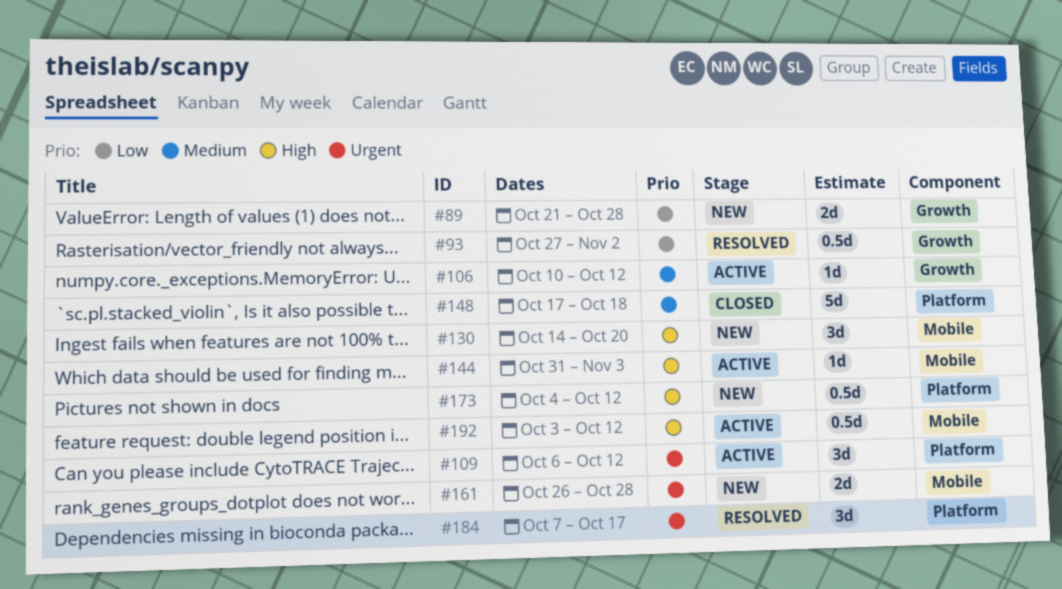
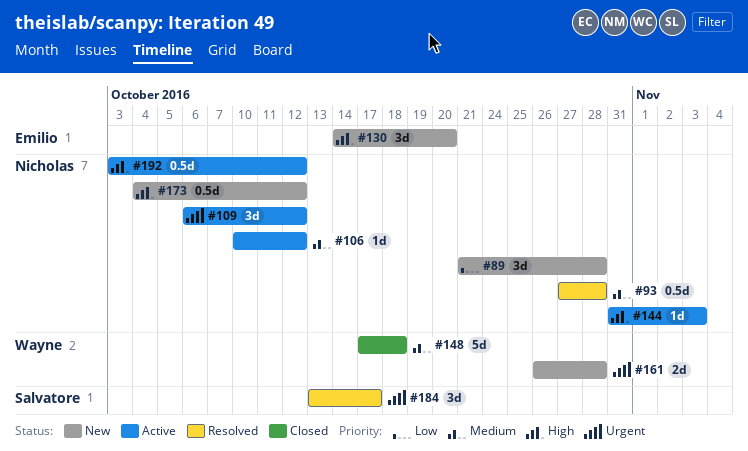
#89, estimate: 2d -> 3d
#93, priority: Low -> Medium
#93, due: Nov 2 -> Oct 28
#184, start: Oct 7 -> Oct 13

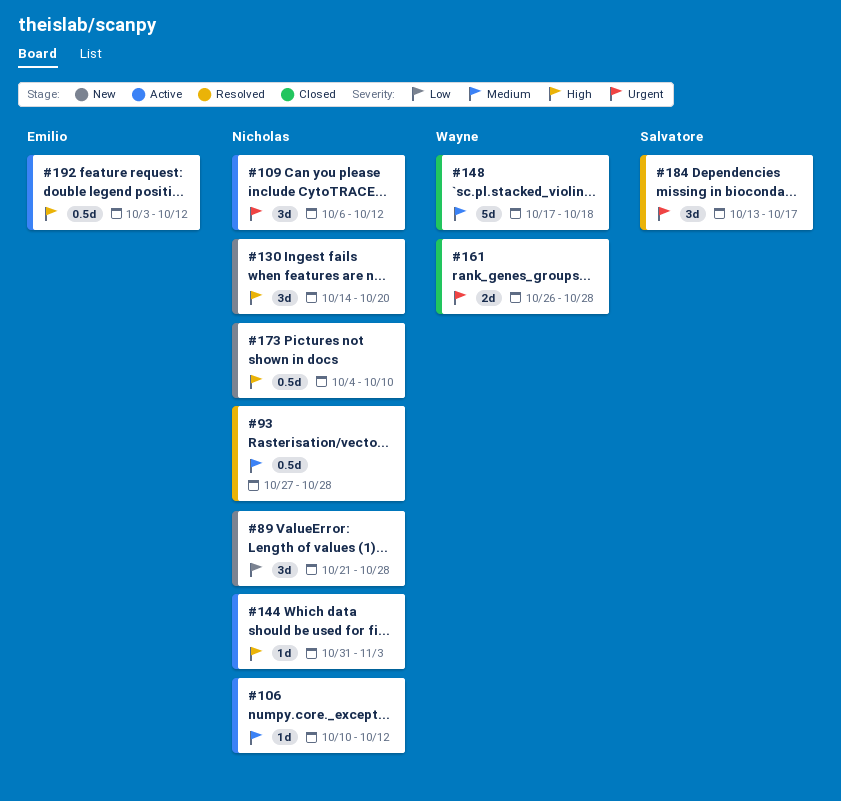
#130, owner: Emilio -> Nicholas
#161, status: New -> Closed
#173, due: Oct 12 -> Oct 10
#192, owner: Nicholas -> Emilio

